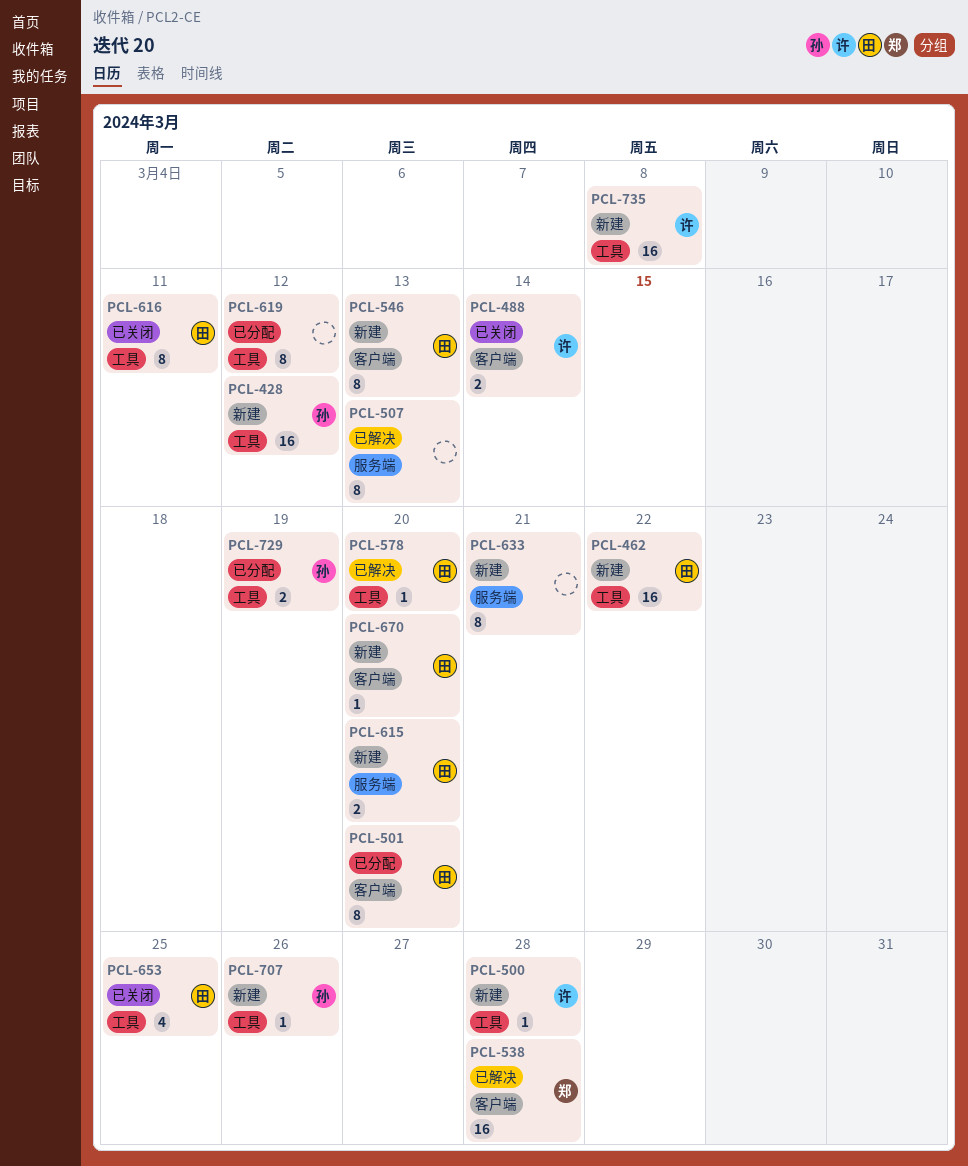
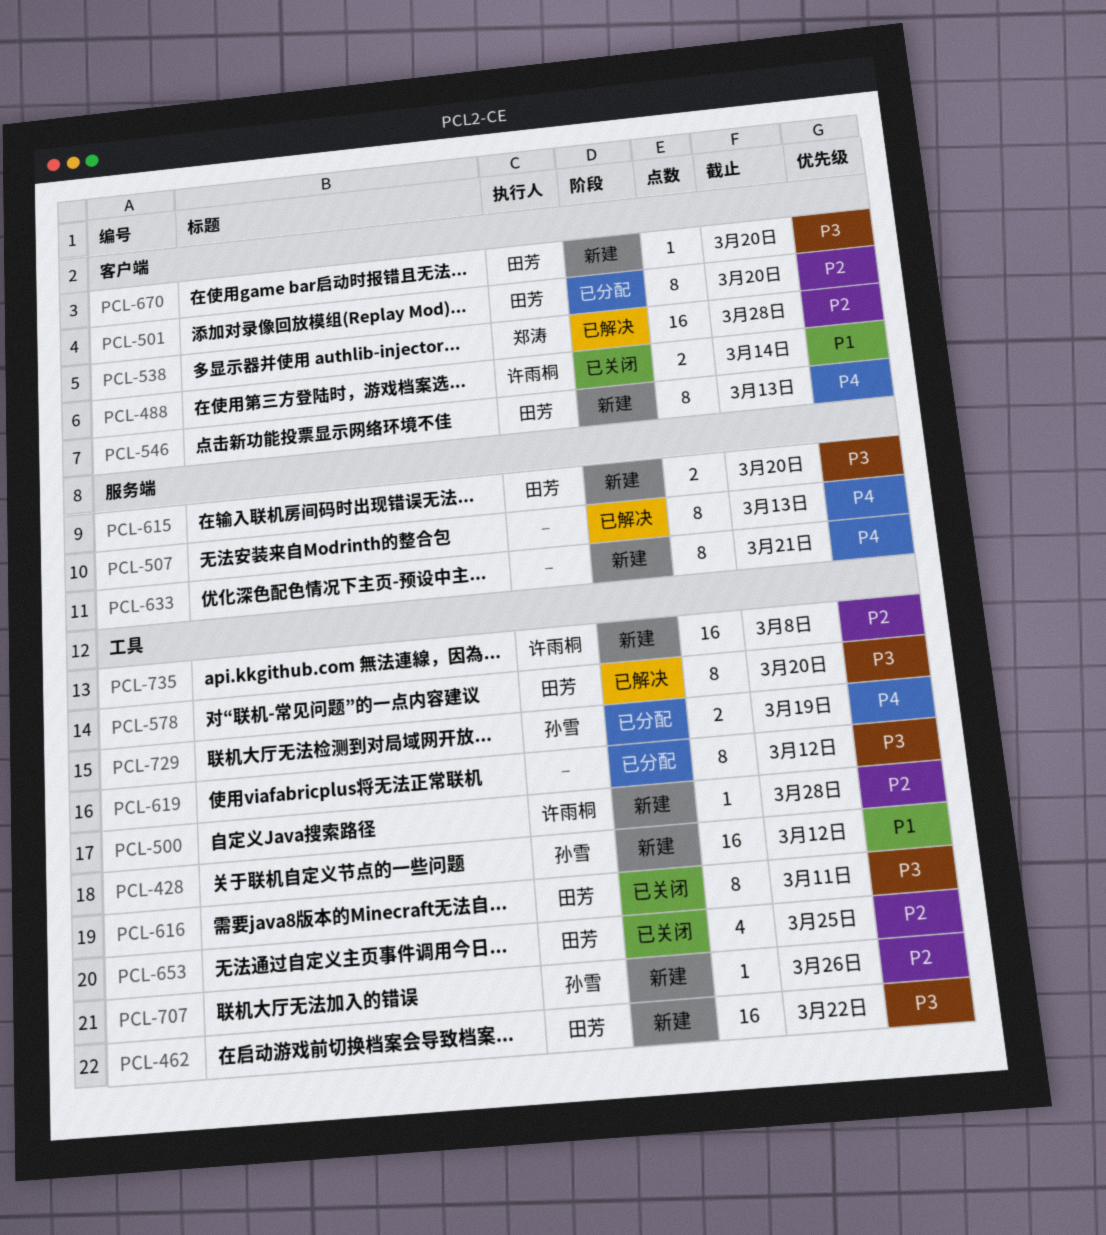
PCL-578, estimate: 1 -> 8

